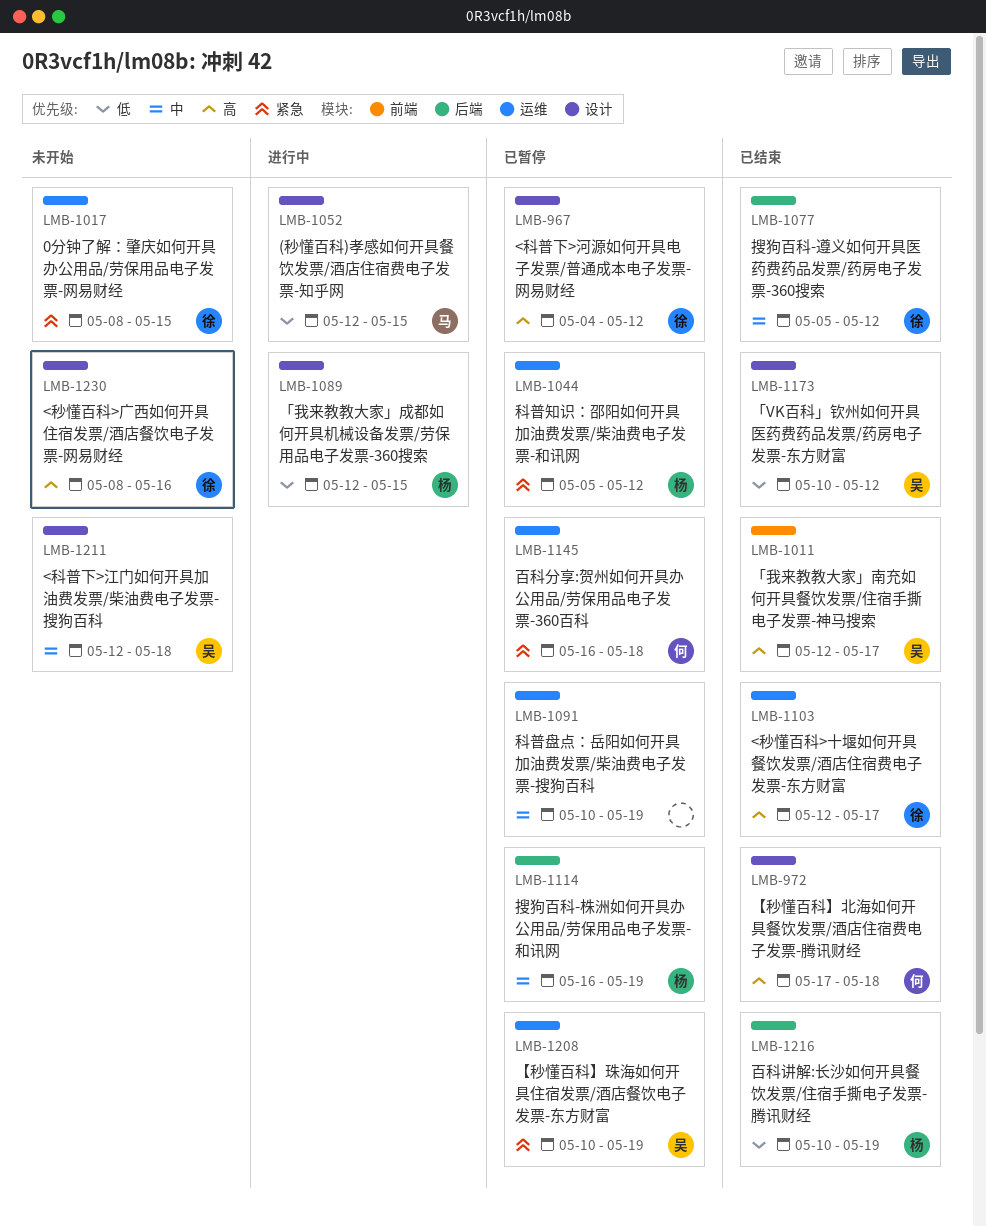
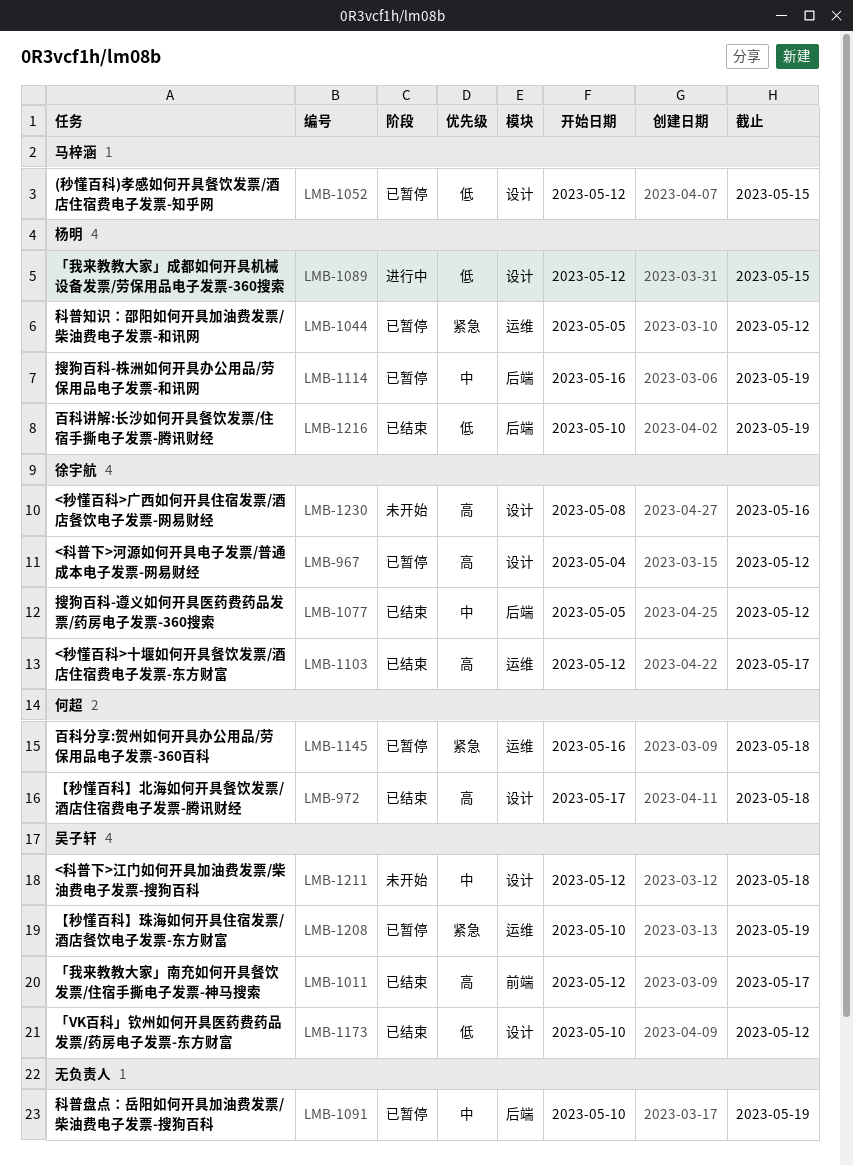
LMB-1017: present -> none
LMB-1052, status: 进行中 -> 已暂停
LMB-1091, label: 运维 -> 后端

